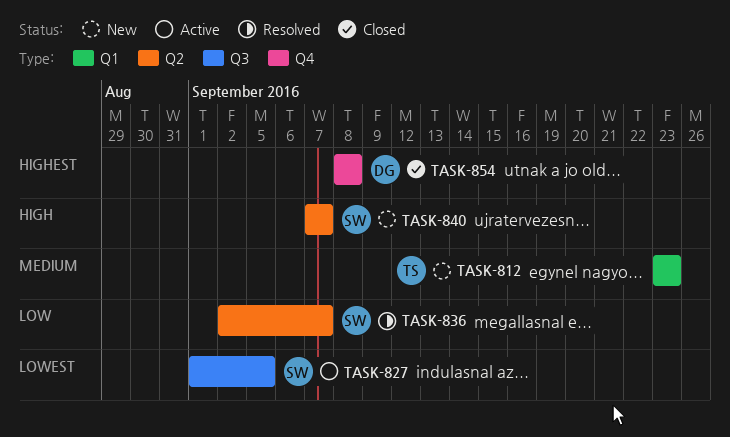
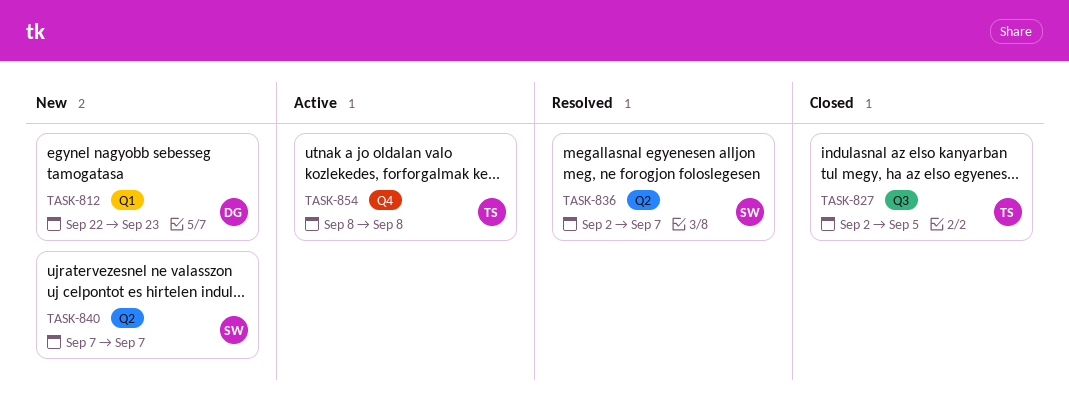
TASK-812, owner: TS -> DG
TASK-812, start: Sep 23 -> Sep 22
TASK-827, status: Active -> Closed
TASK-827, owner: SW -> TS
TASK-827, start: Sep 1 -> Sep 2
TASK-854, status: Closed -> Active
TASK-854, owner: DG -> TS

